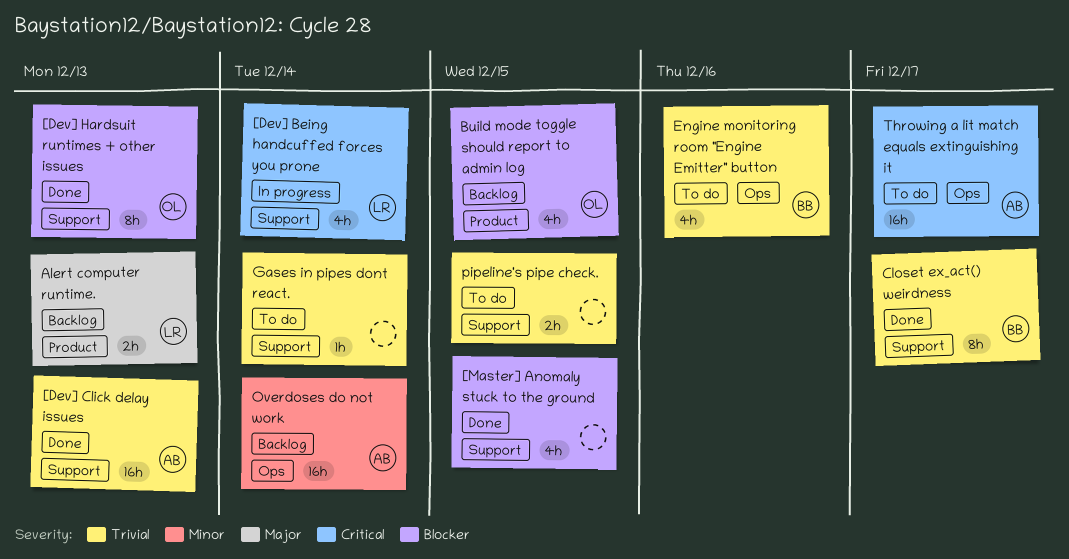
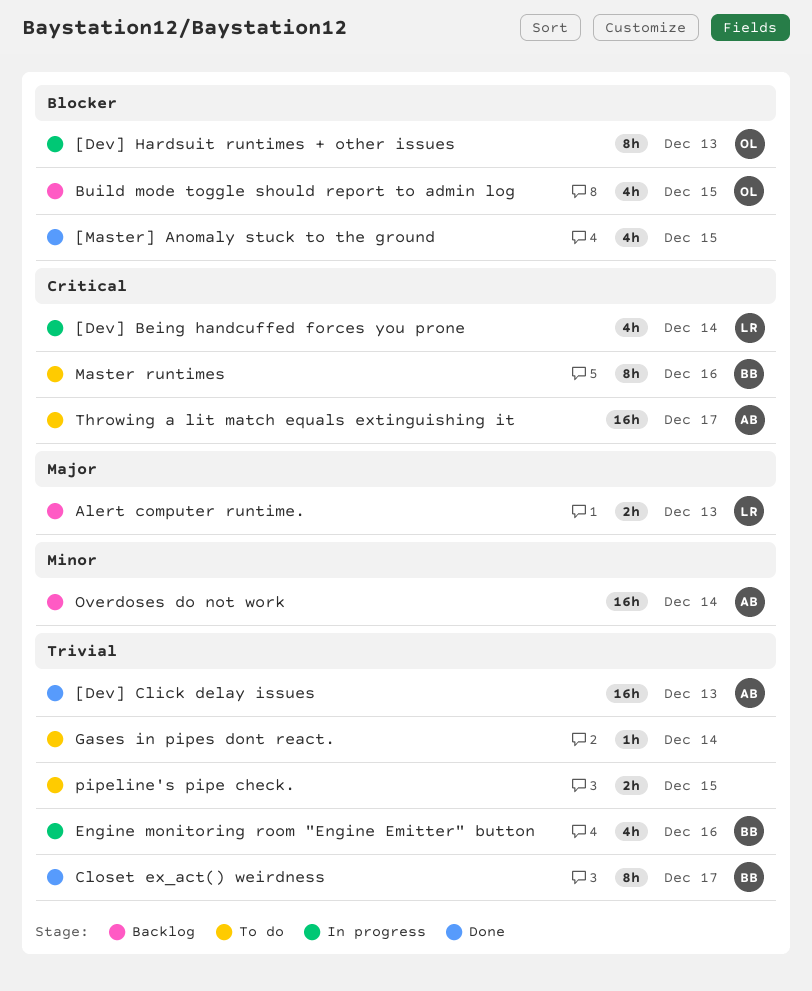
[Dev] Hardsuit runtimes + other issues, status: Done -> In progress
Engine monitoring room "Engine Emitter" button, status: To do -> In progress
Master runtimes: none -> present

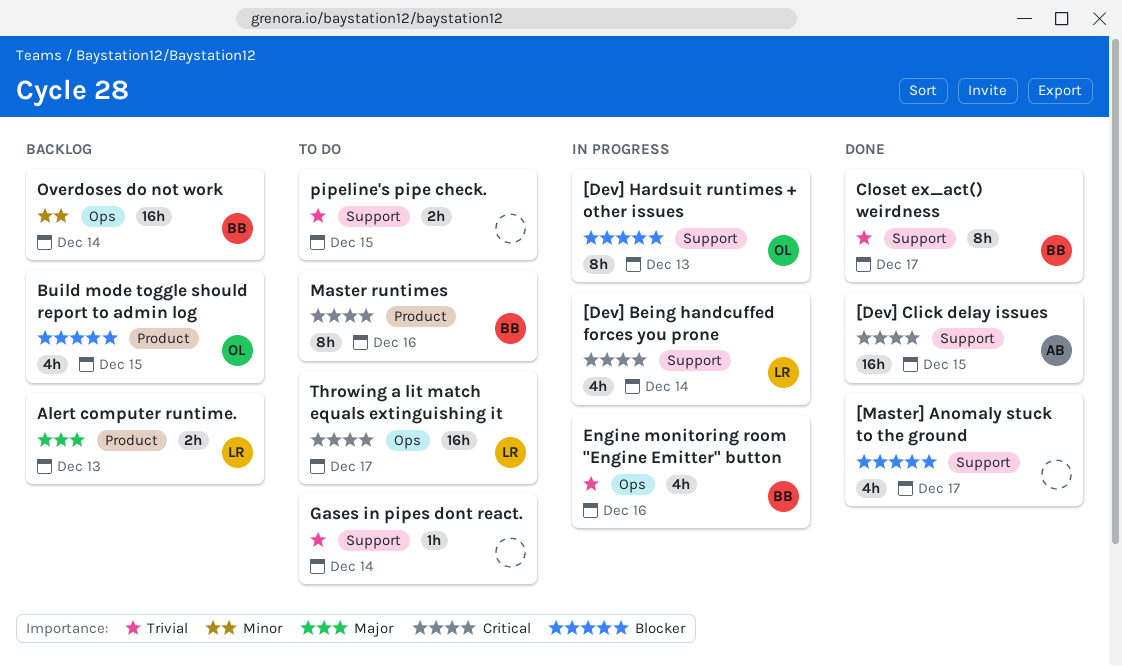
[Dev] Click delay issues, priority: Trivial -> Critical
[Dev] Click delay issues, due: Dec 13 -> Dec 15
[Master] Anomaly stuck to the ground, due: Dec 15 -> Dec 17
Overdoses do not work, owner: AB -> BB
Throwing a lit match equals extinguishing it, owner: AB -> LR

